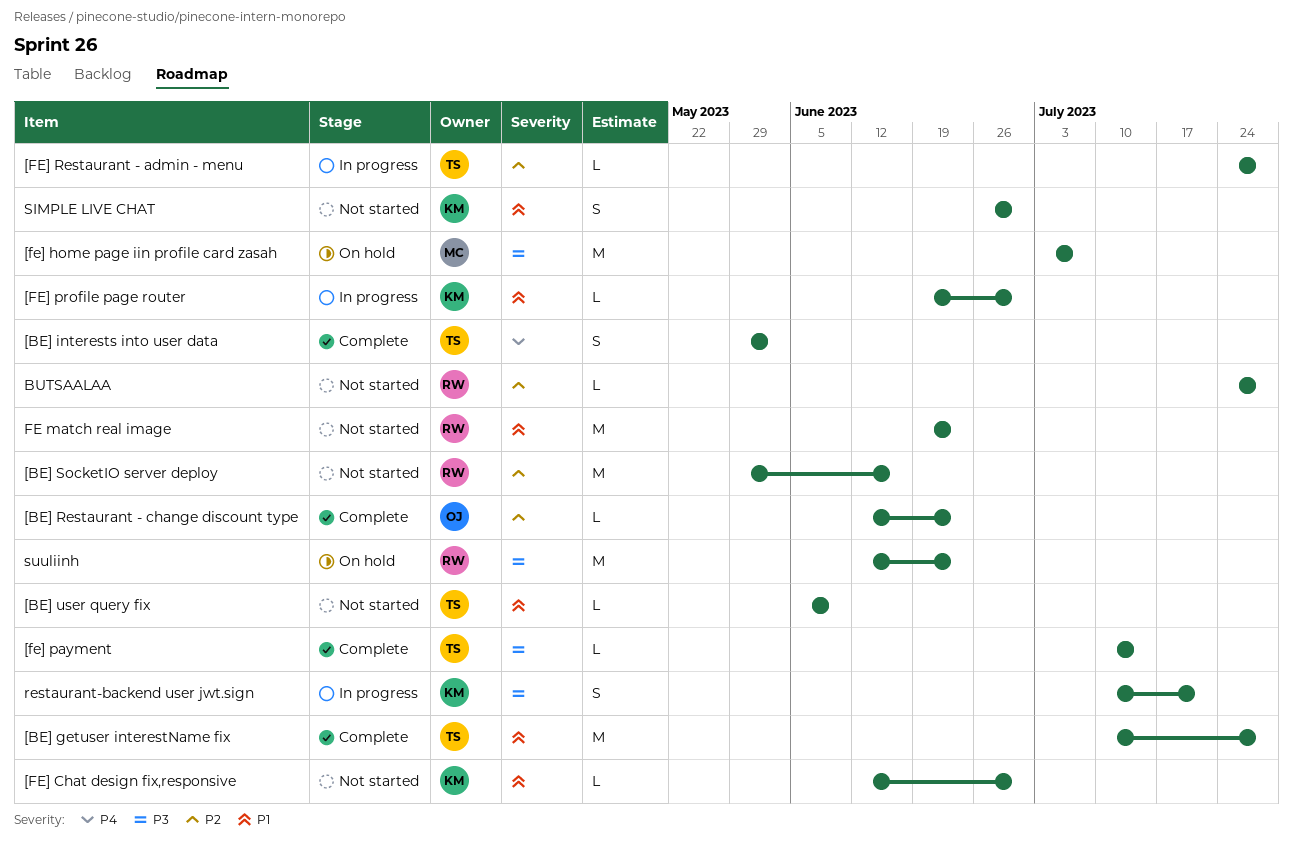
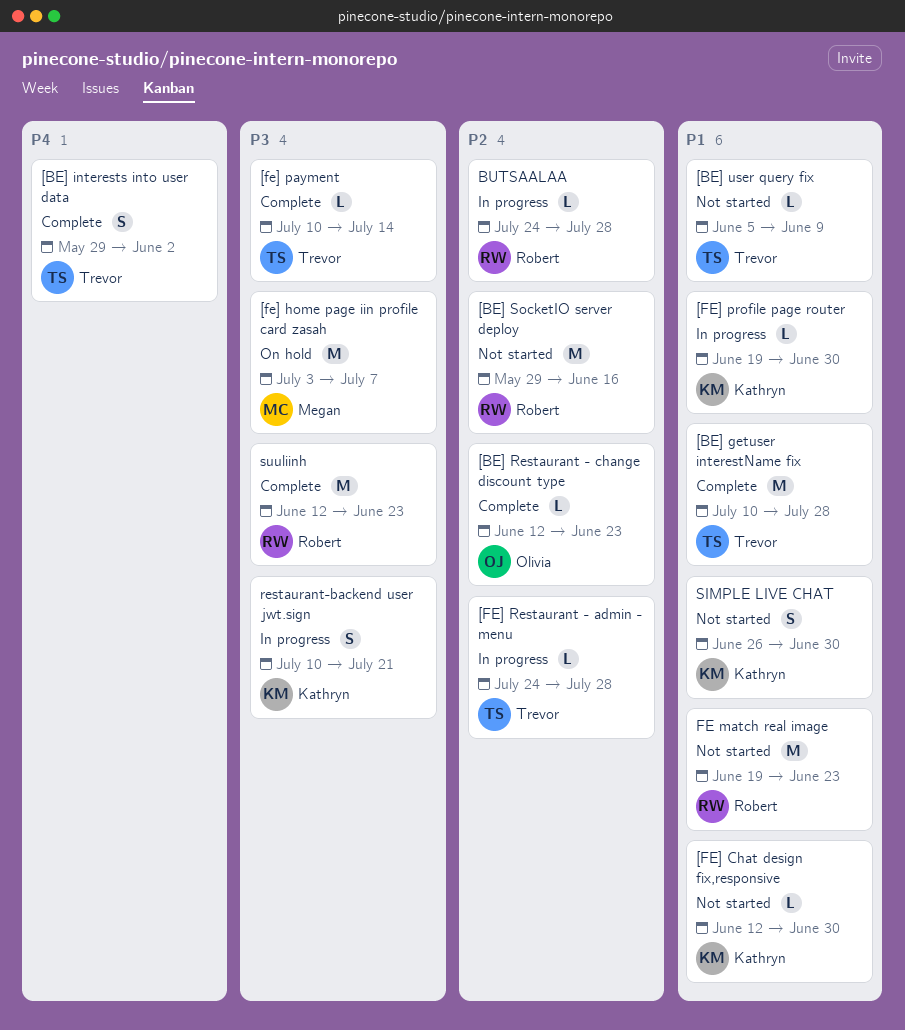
BUTSAALAA, status: Not started -> In progress
suuliinh, status: On hold -> Complete

